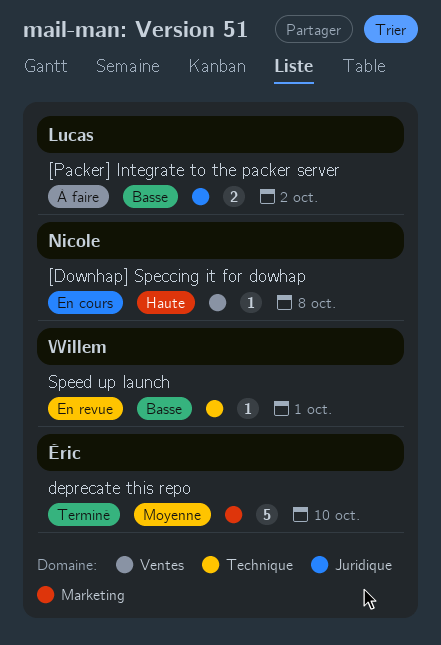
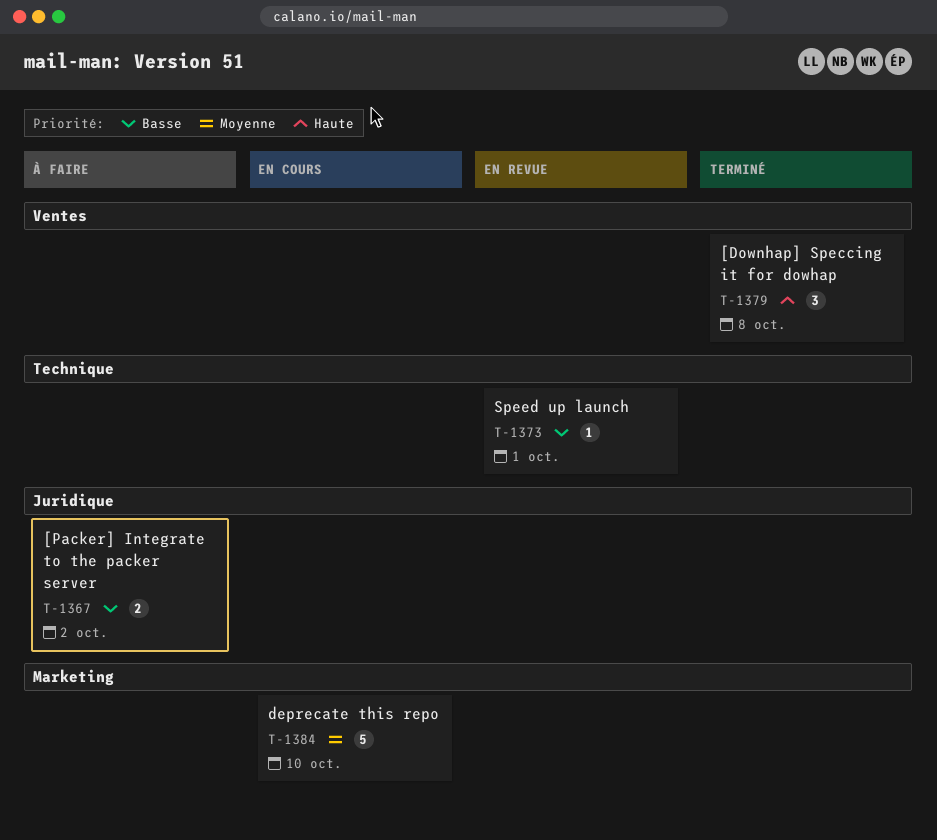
[Downhap] Speccing it for dowhap, status: En cours -> Terminé
[Downhap] Speccing it for dowhap, estimate: 1 -> 3
deprecate this repo, status: Terminé -> En cours

